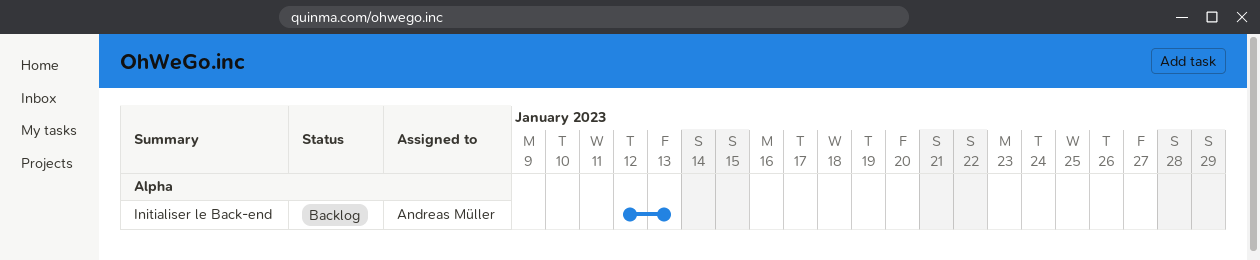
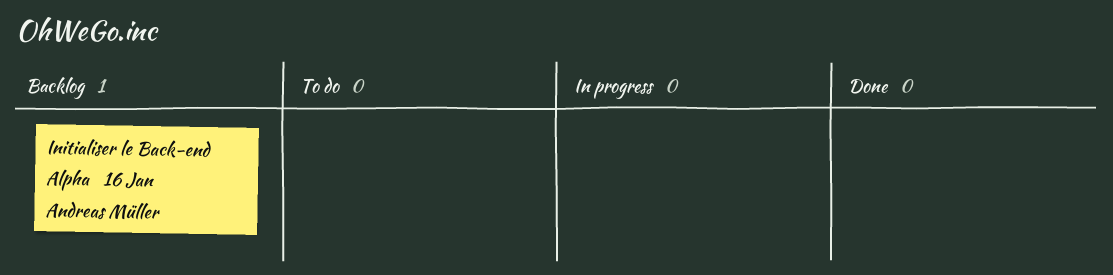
Initialiser le Back-end, due: Jan 13 -> Jan 16

